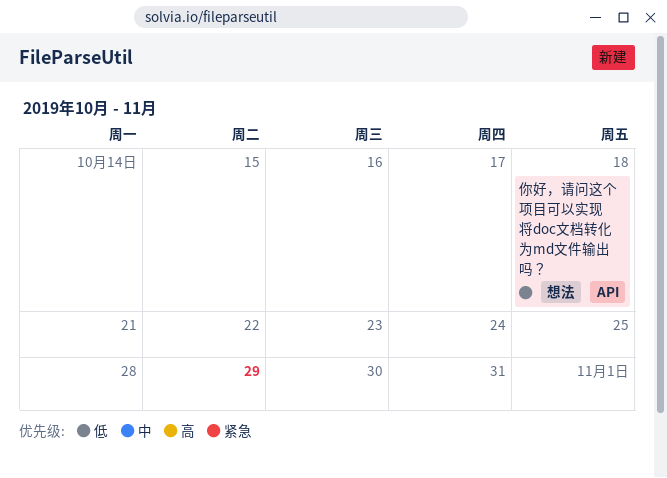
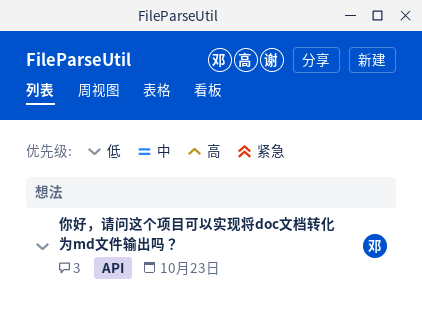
你好，请问这个项目可以实现将doc文档转化为md文件输出吗？, due: Oct 18 -> Oct 23

